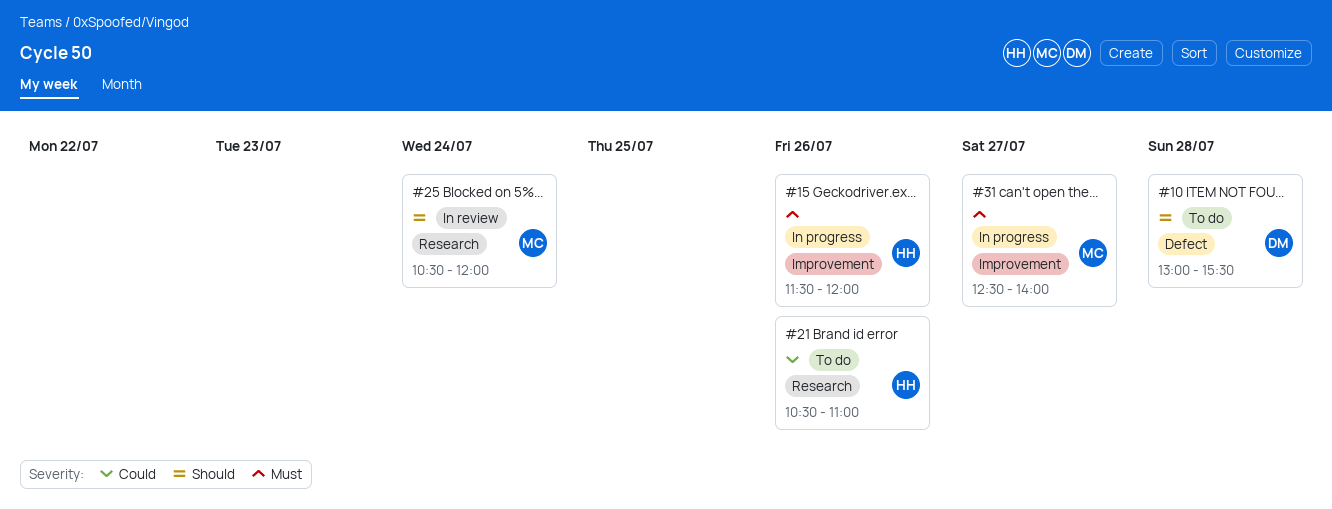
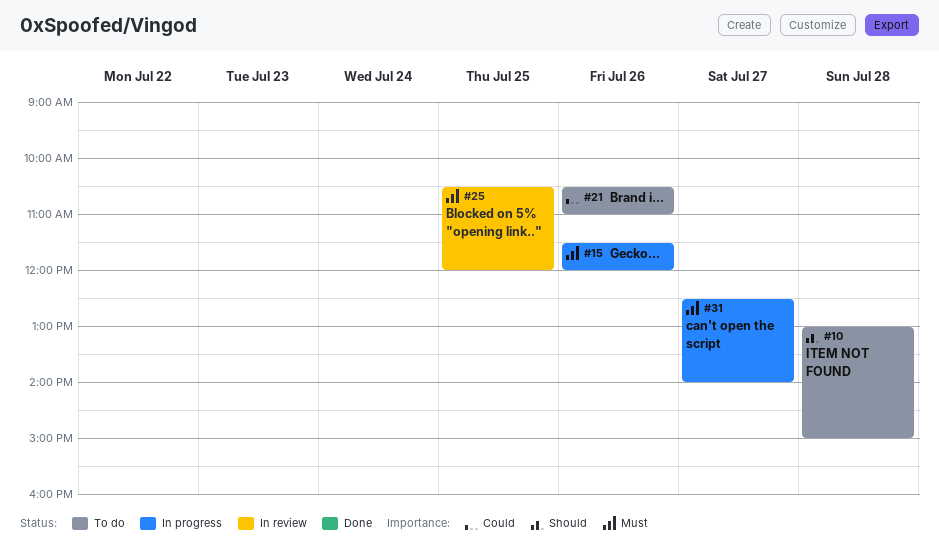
#10, ends: 15:30 -> 15:00
#25, priority: Should -> Must
#25, day: Jul 24 -> Jul 25

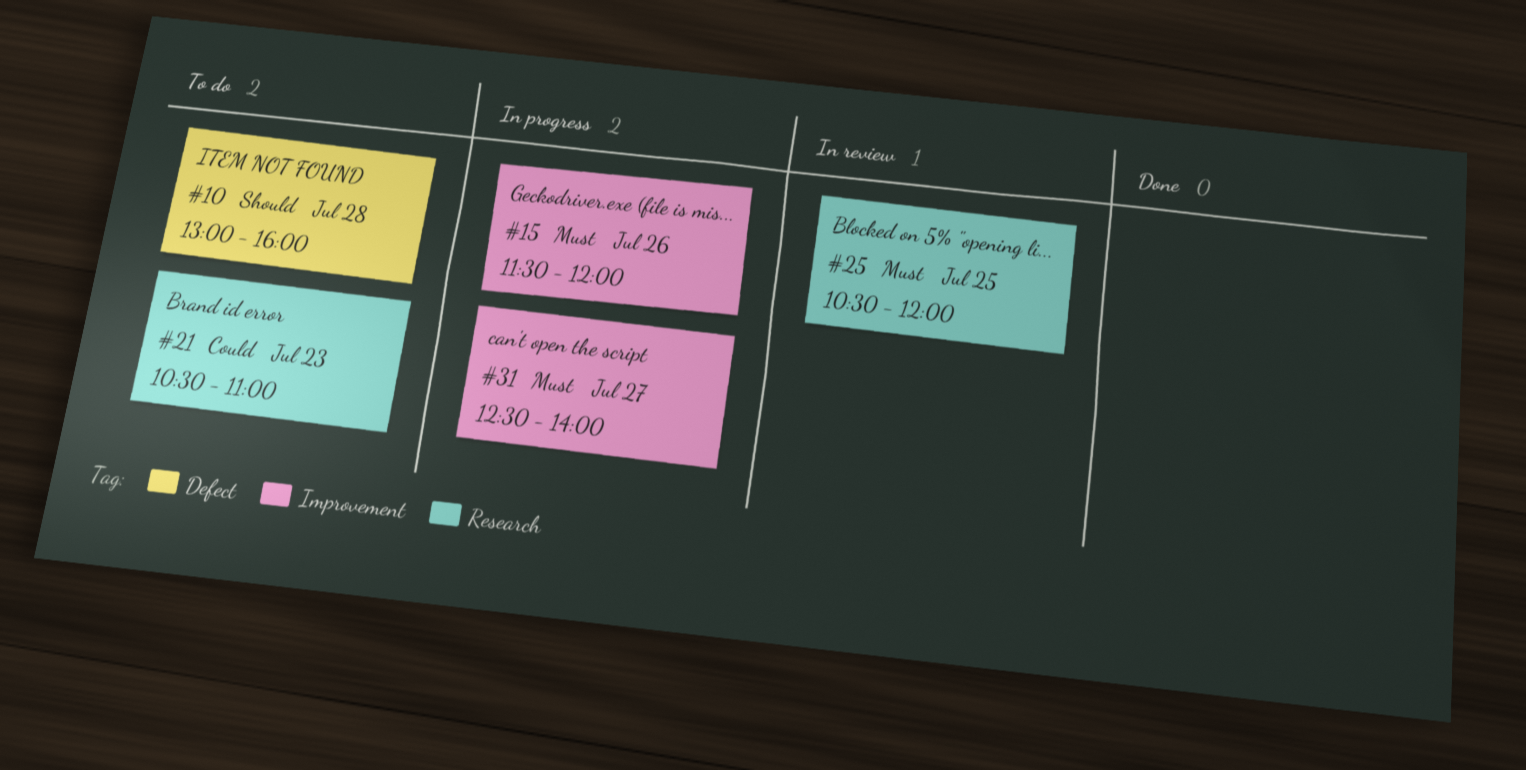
#10, ends: 15:00 -> 16:00
#21, day: Jul 26 -> Jul 23

